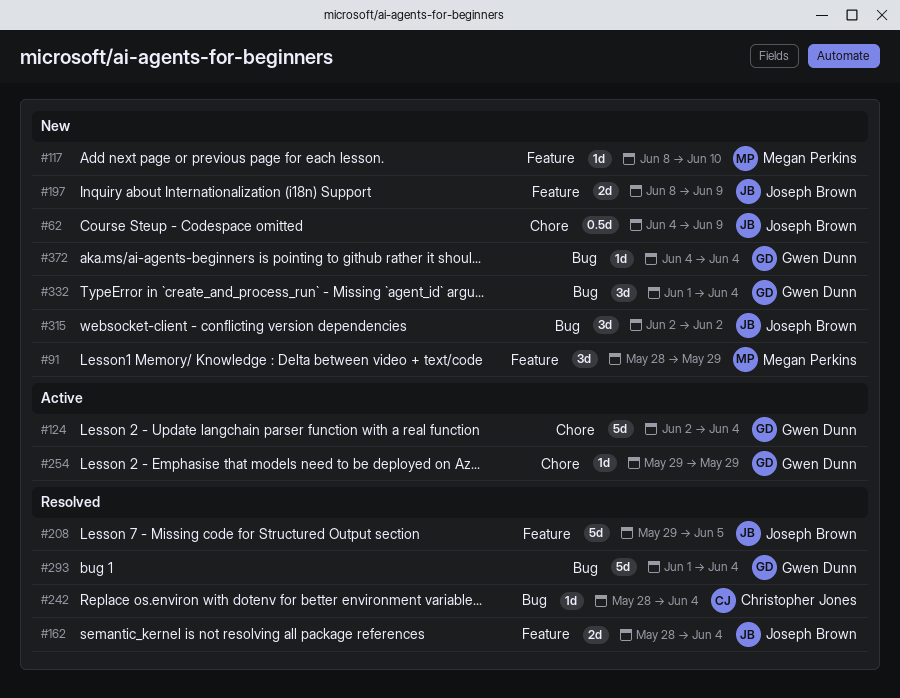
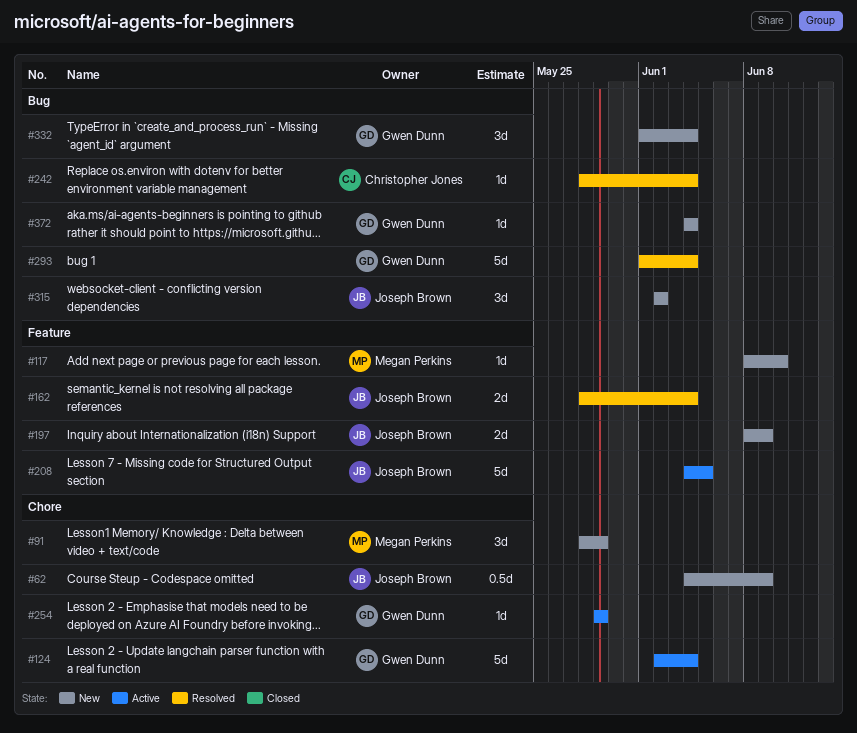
#91, label: Feature -> Chore
#208, status: Resolved -> Active
#208, start: May 29 -> Jun 4

